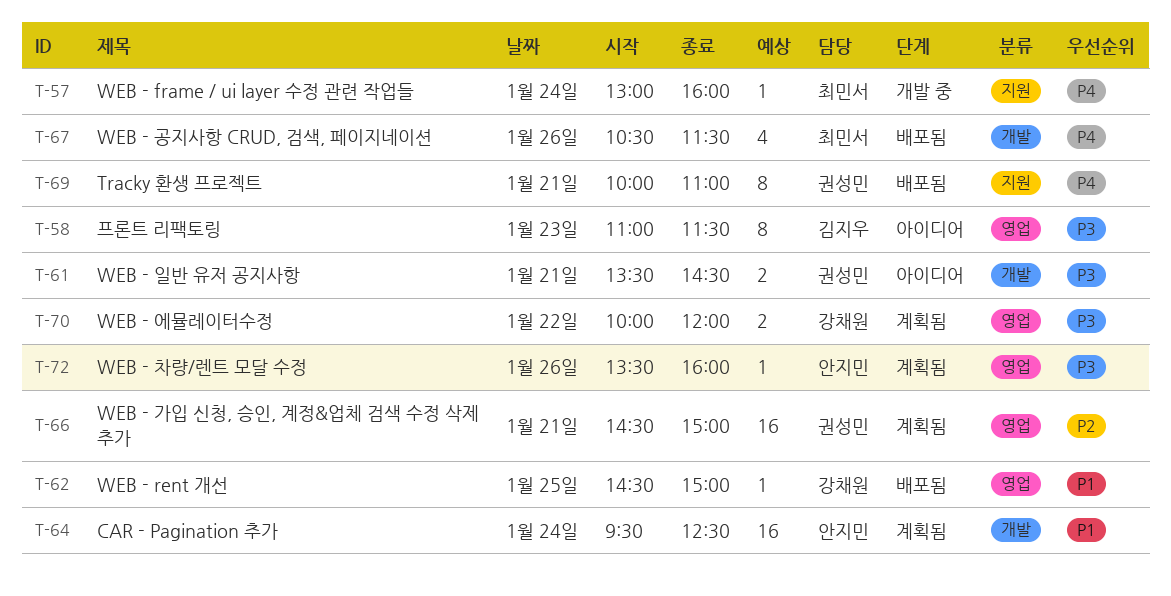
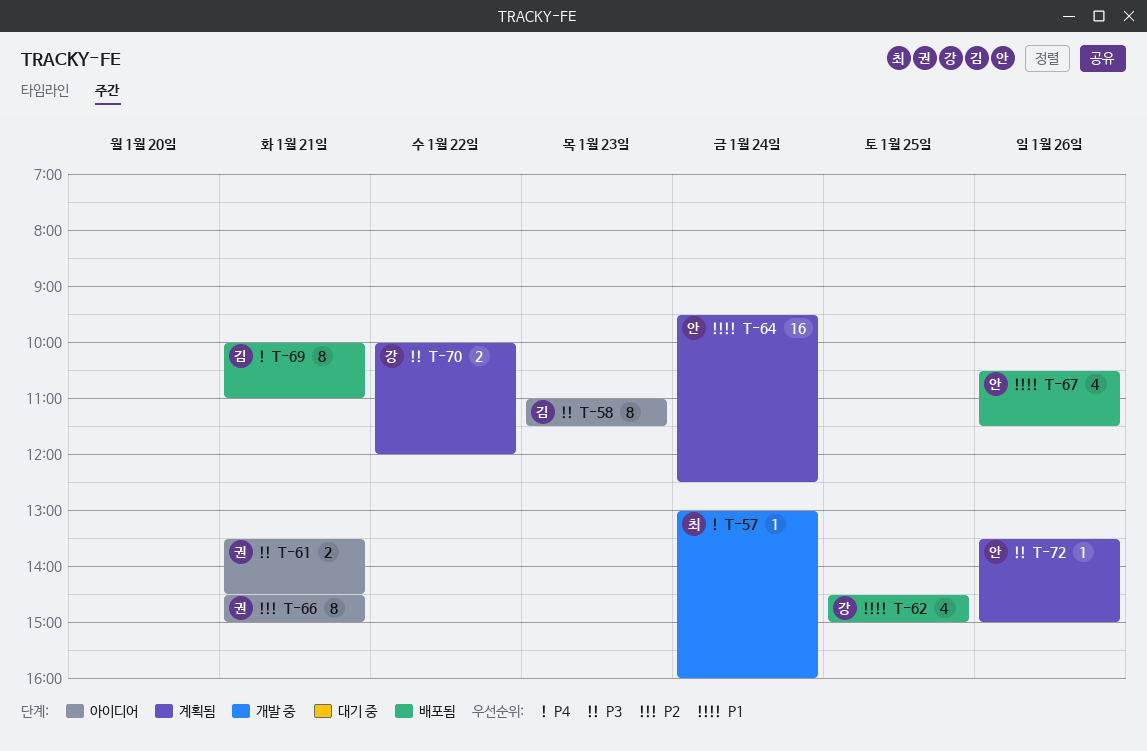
T-62, estimate: 1 -> 4
T-66, status: 계획됨 -> 아이디어
T-66, estimate: 16 -> 8
T-67, owner: 최민서 -> 안지민
T-67, priority: P4 -> P1
T-69, owner: 권성민 -> 김지우
T-72, ends: 16:00 -> 15:00

